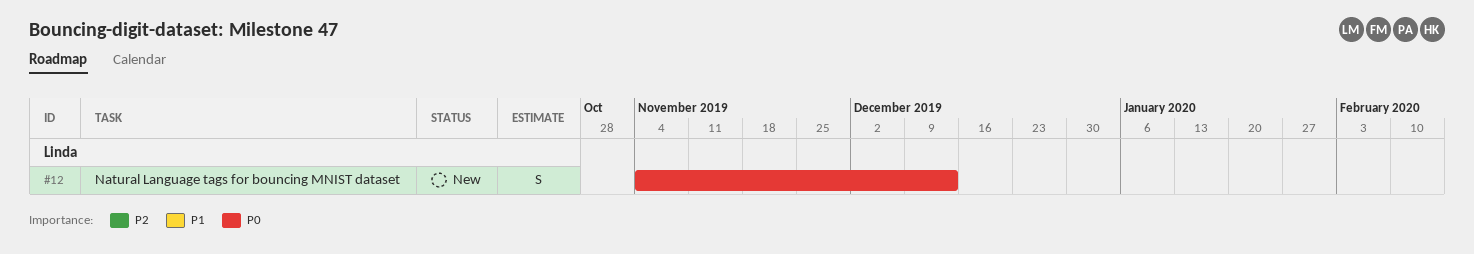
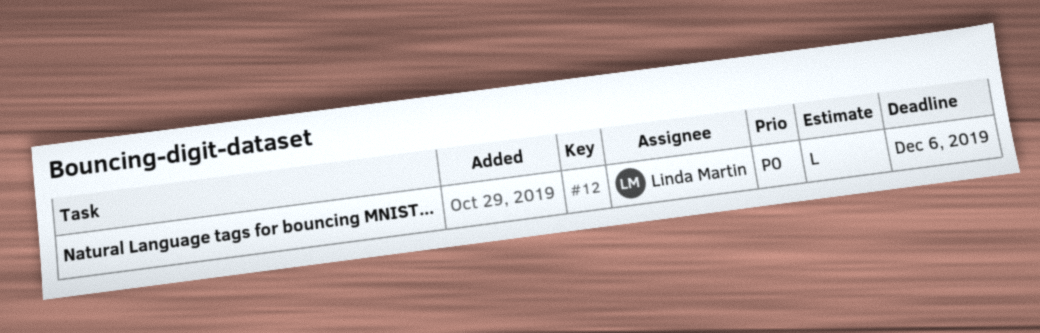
#12, estimate: S -> L
#12, due: Dec 13 -> Dec 6

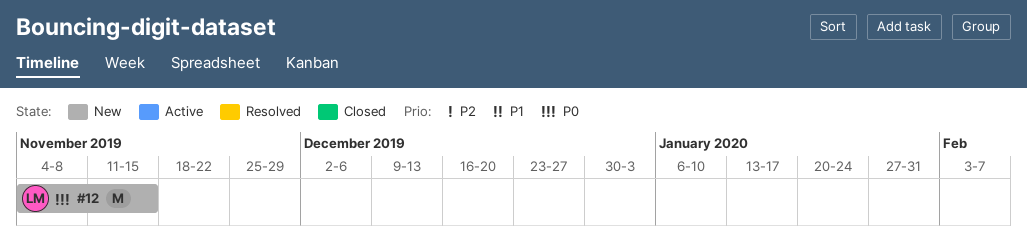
#12, estimate: L -> M
#12, due: Dec 6 -> Nov 15

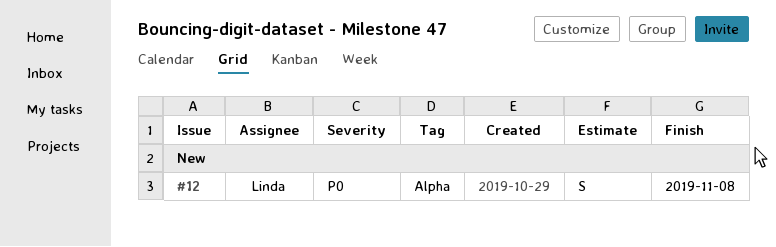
#12, estimate: M -> S
#12, due: Nov 15 -> Nov 8

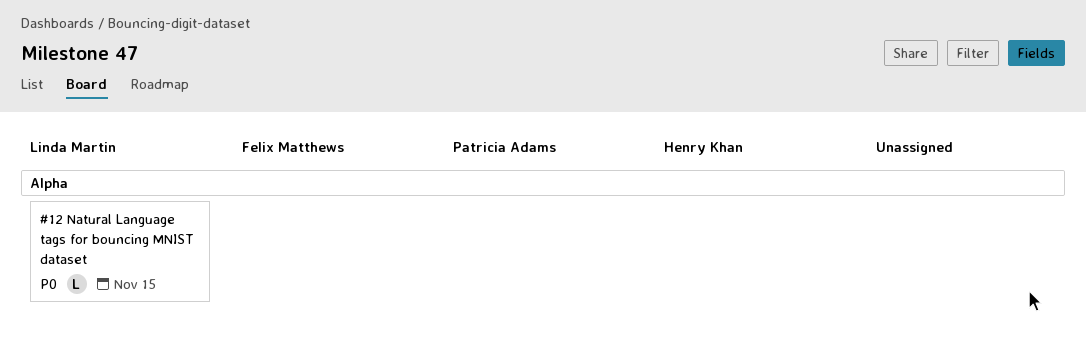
#12, estimate: S -> L
#12, due: Nov 8 -> Nov 15

